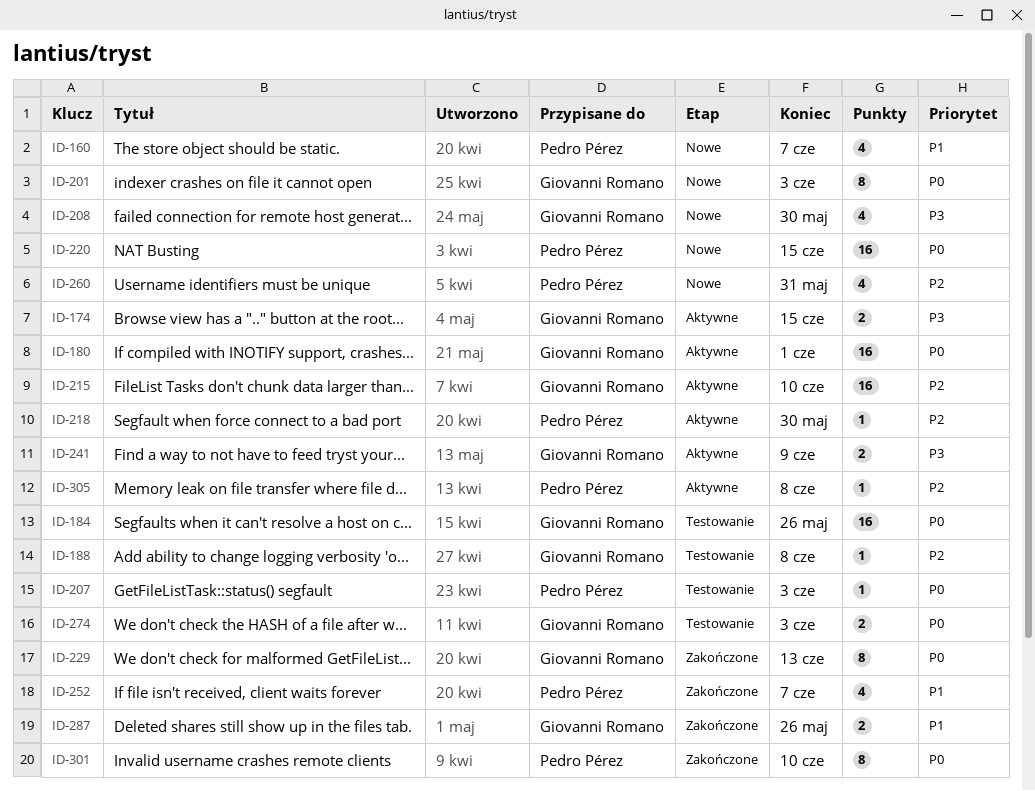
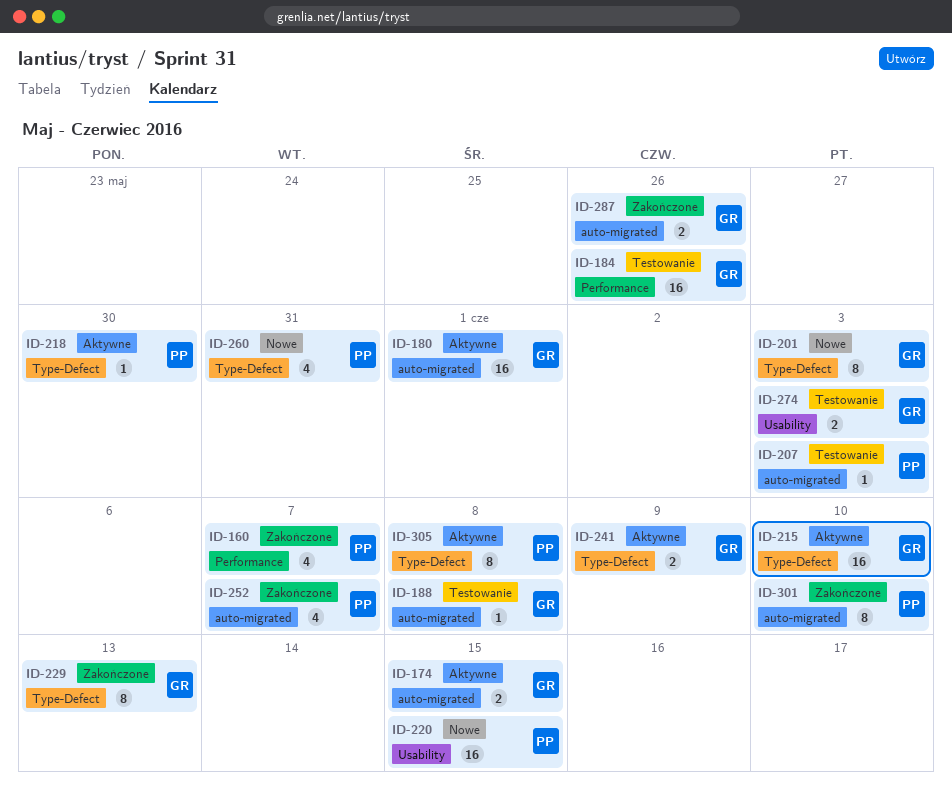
ID-160, status: Nowe -> Zakończone
ID-208: present -> none
ID-305, estimate: 1 -> 8

